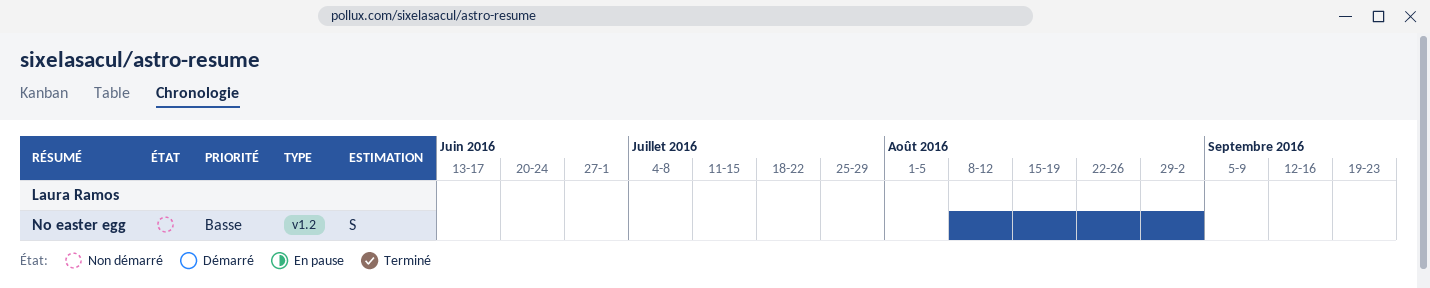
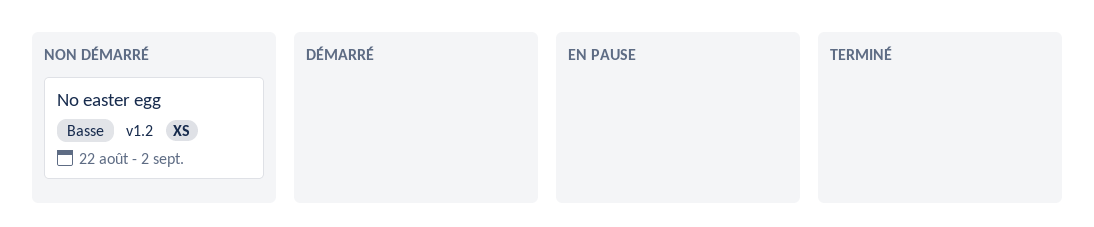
No easter egg, estimate: S -> XS
No easter egg, start: Aug 8 -> Aug 22

